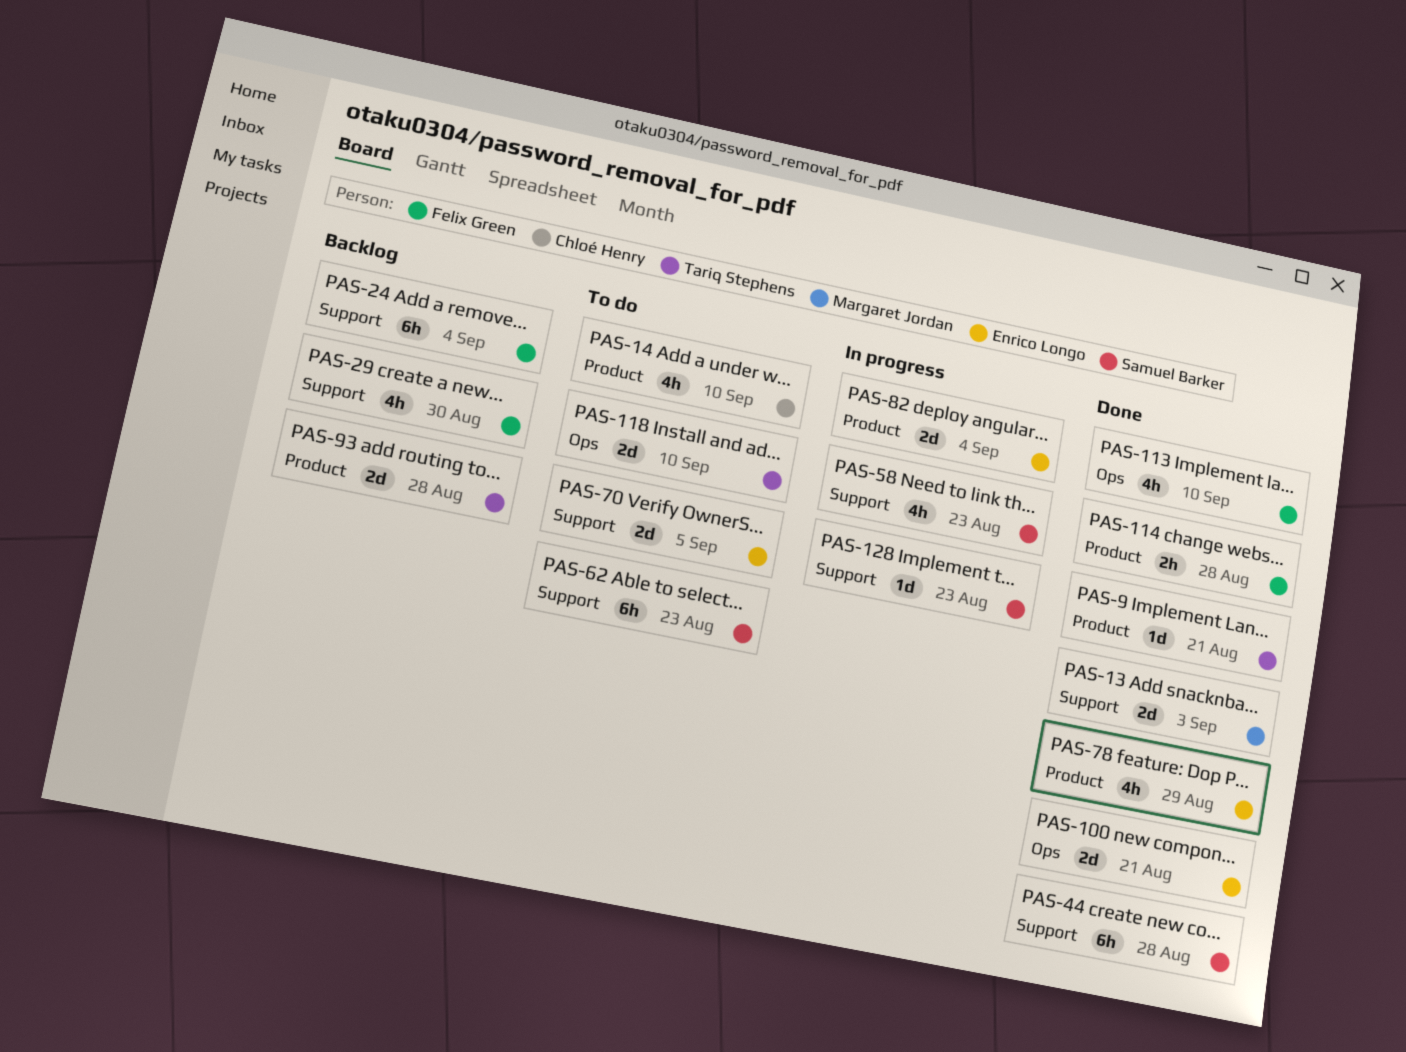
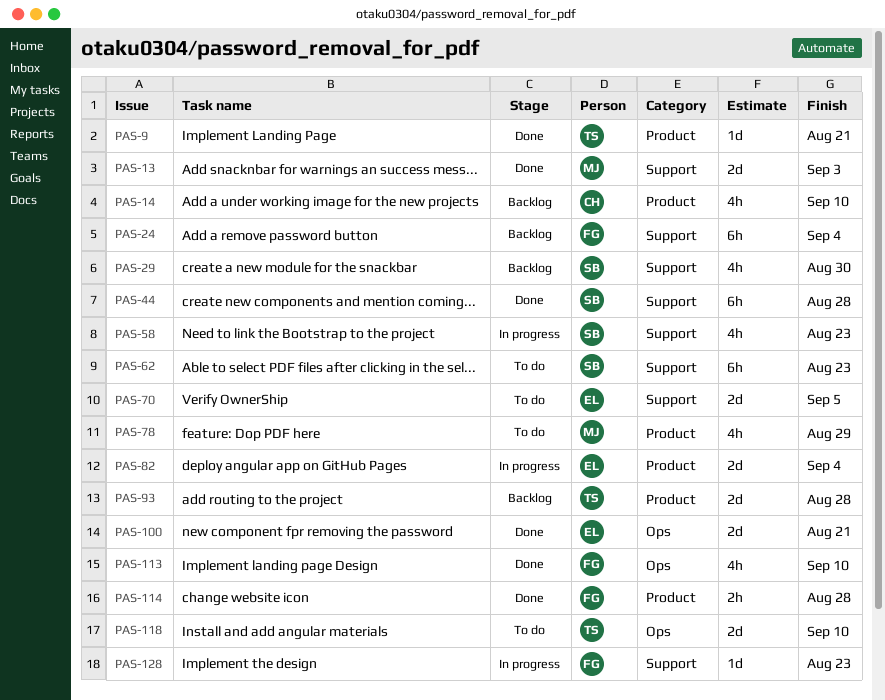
PAS-14, status: To do -> Backlog
PAS-29, owner: Felix Green -> Samuel Barker
PAS-78, status: Done -> To do
PAS-78, owner: Enrico Longo -> Margaret Jordan
PAS-128, owner: Samuel Barker -> Felix Green

